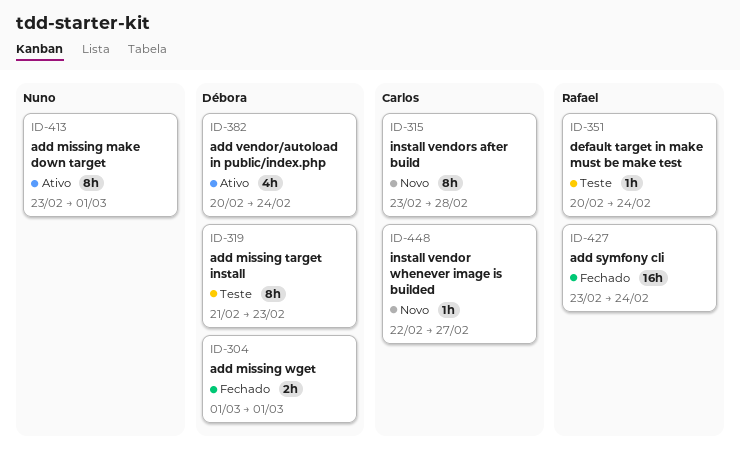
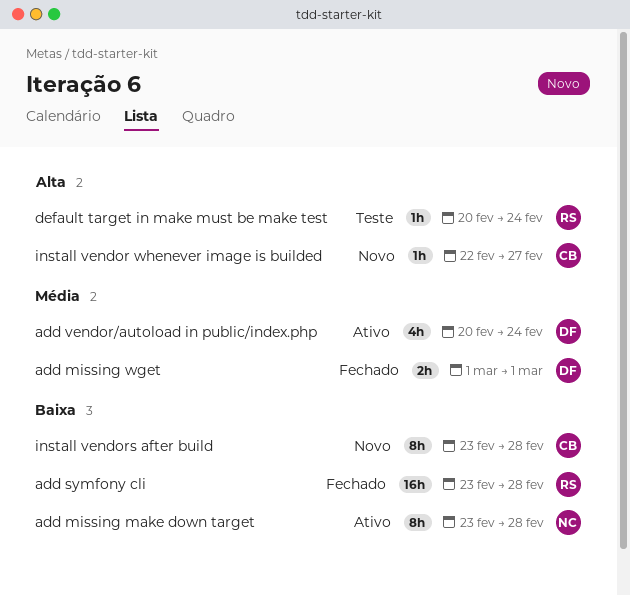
add missing make down target, due: Mar 1 -> Feb 28
add missing target install: present -> none
add symfony cli, due: Feb 24 -> Feb 28

